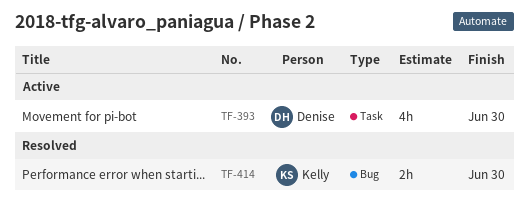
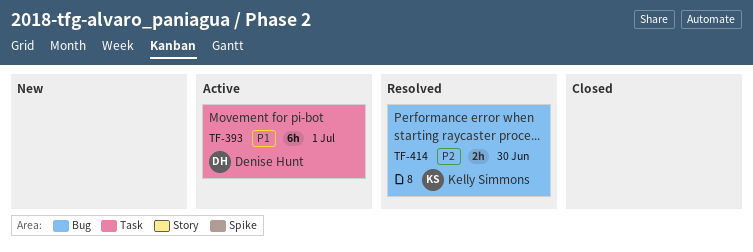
TF-393, estimate: 4h -> 6h
TF-393, due: Jun 30 -> Jul 1

